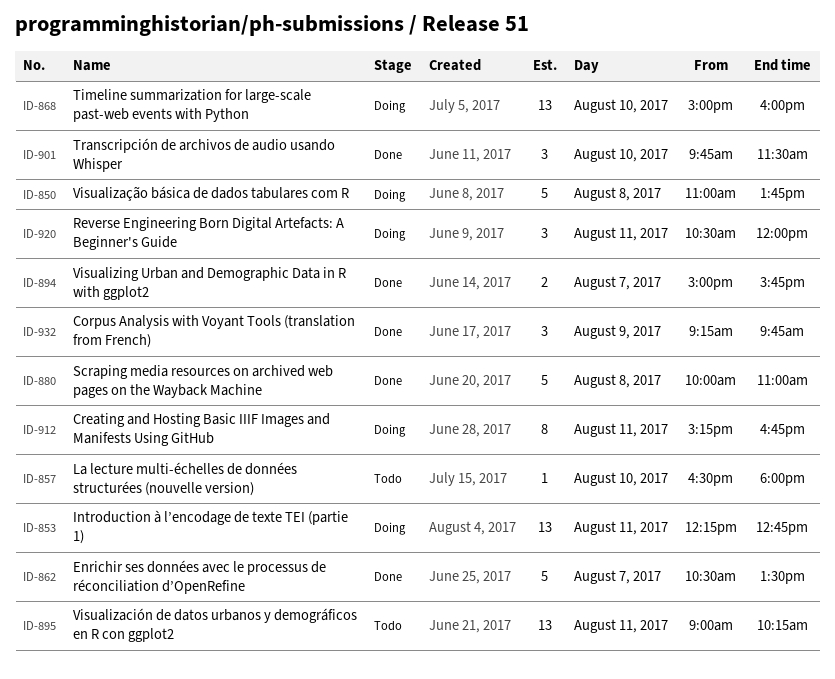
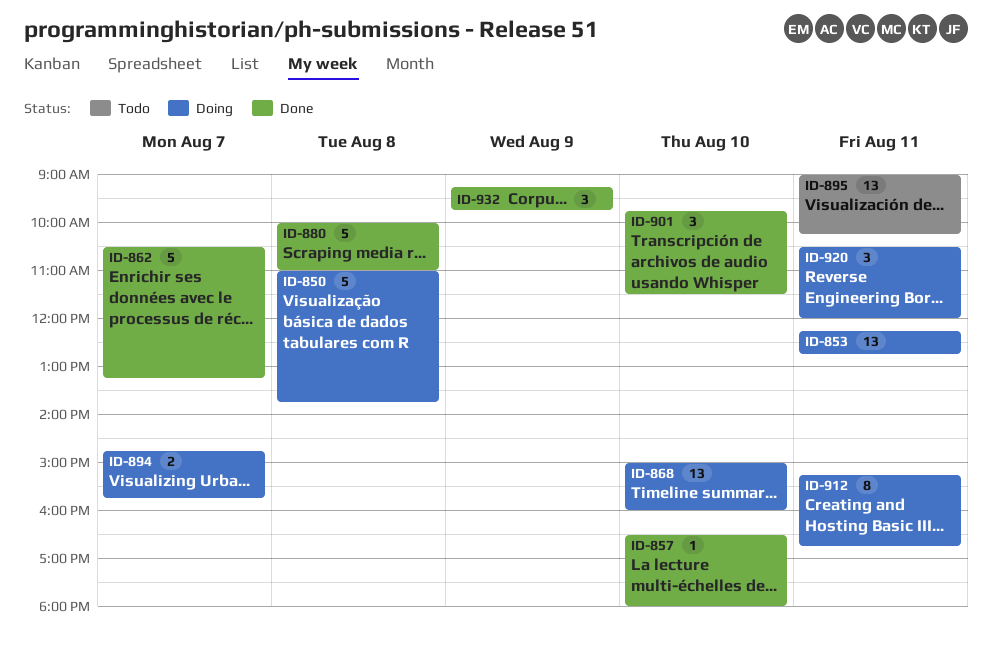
ID-857, status: Todo -> Done
ID-862, ends: 13:30 -> 13:15
ID-894, status: Done -> Doing
ID-894, begins: 15:00 -> 14:45

